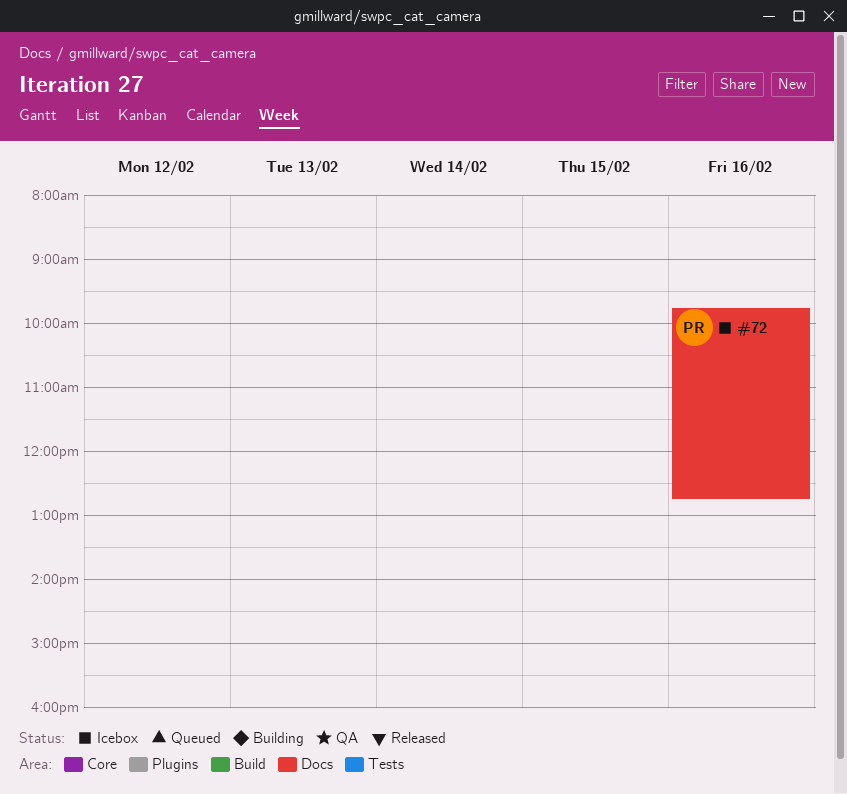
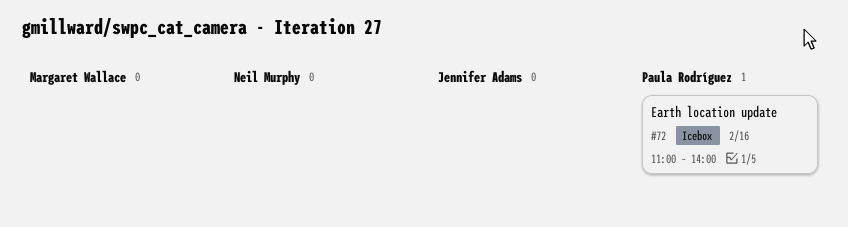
#72, begins: 09:45 -> 11:00
#72, ends: 12:45 -> 14:00

